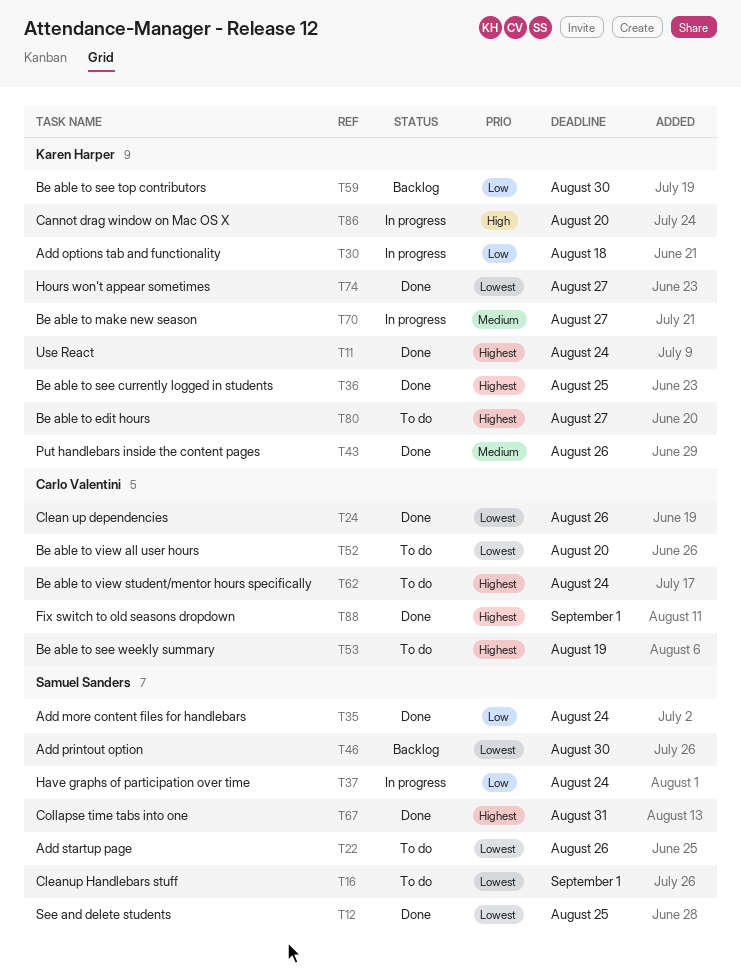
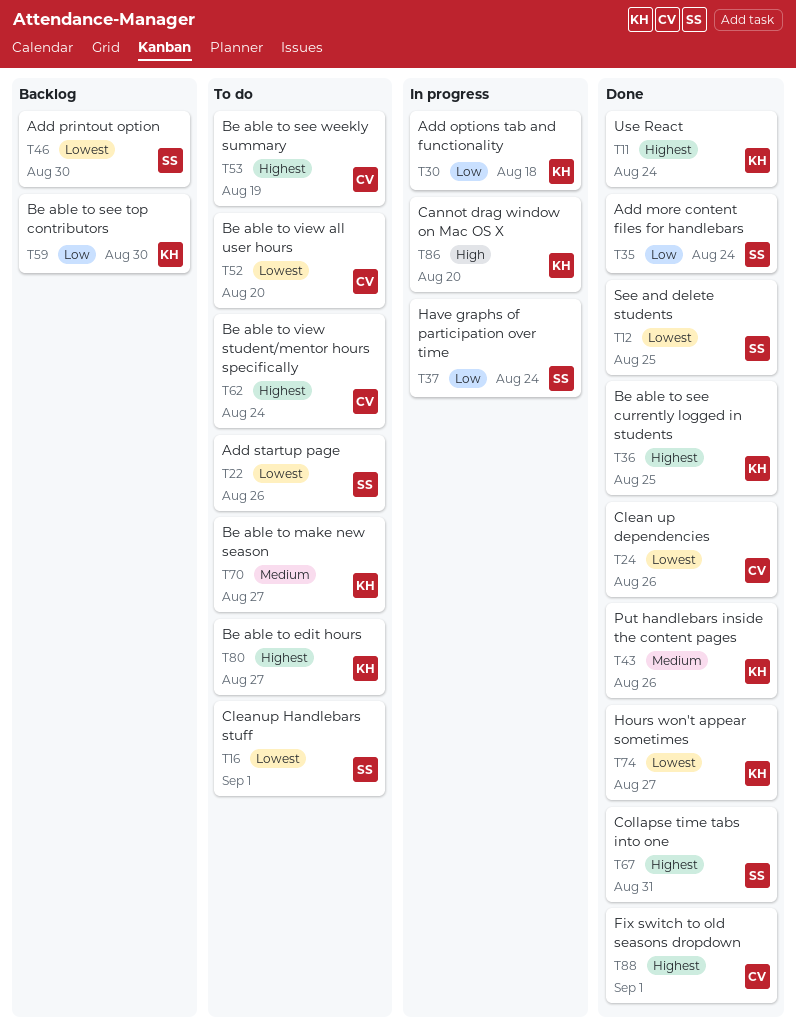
T70, status: In progress -> To do

